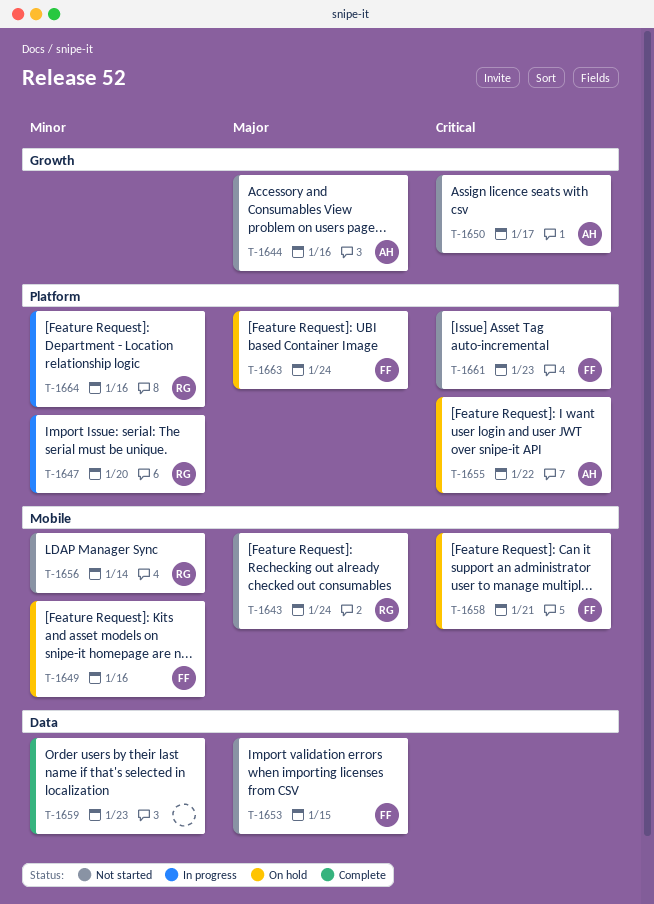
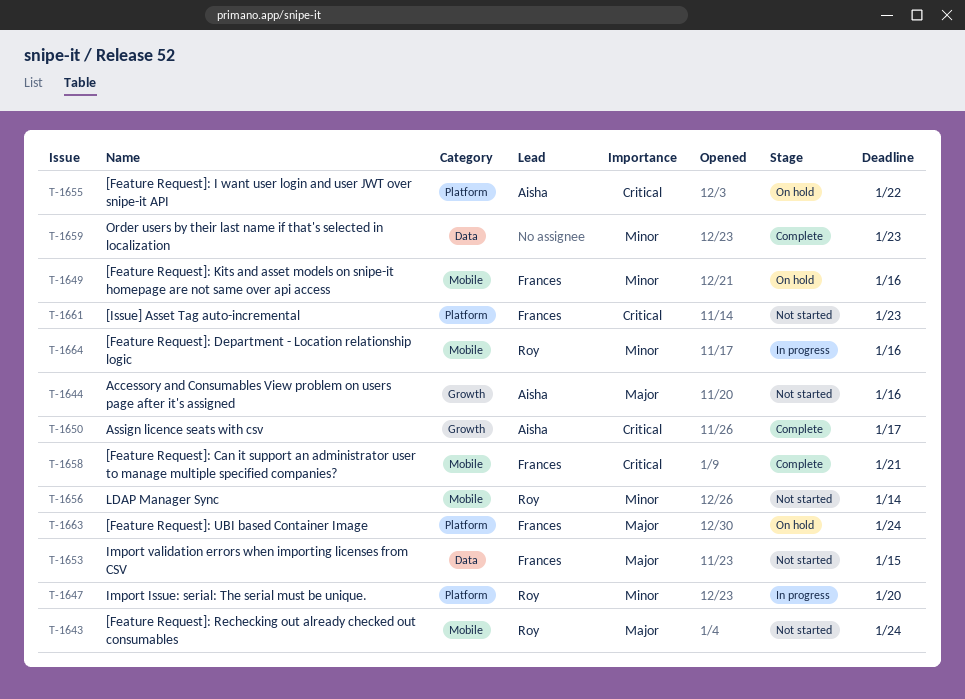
T-1650, status: Not started -> Complete
T-1658, status: On hold -> Complete
T-1664, label: Platform -> Mobile

